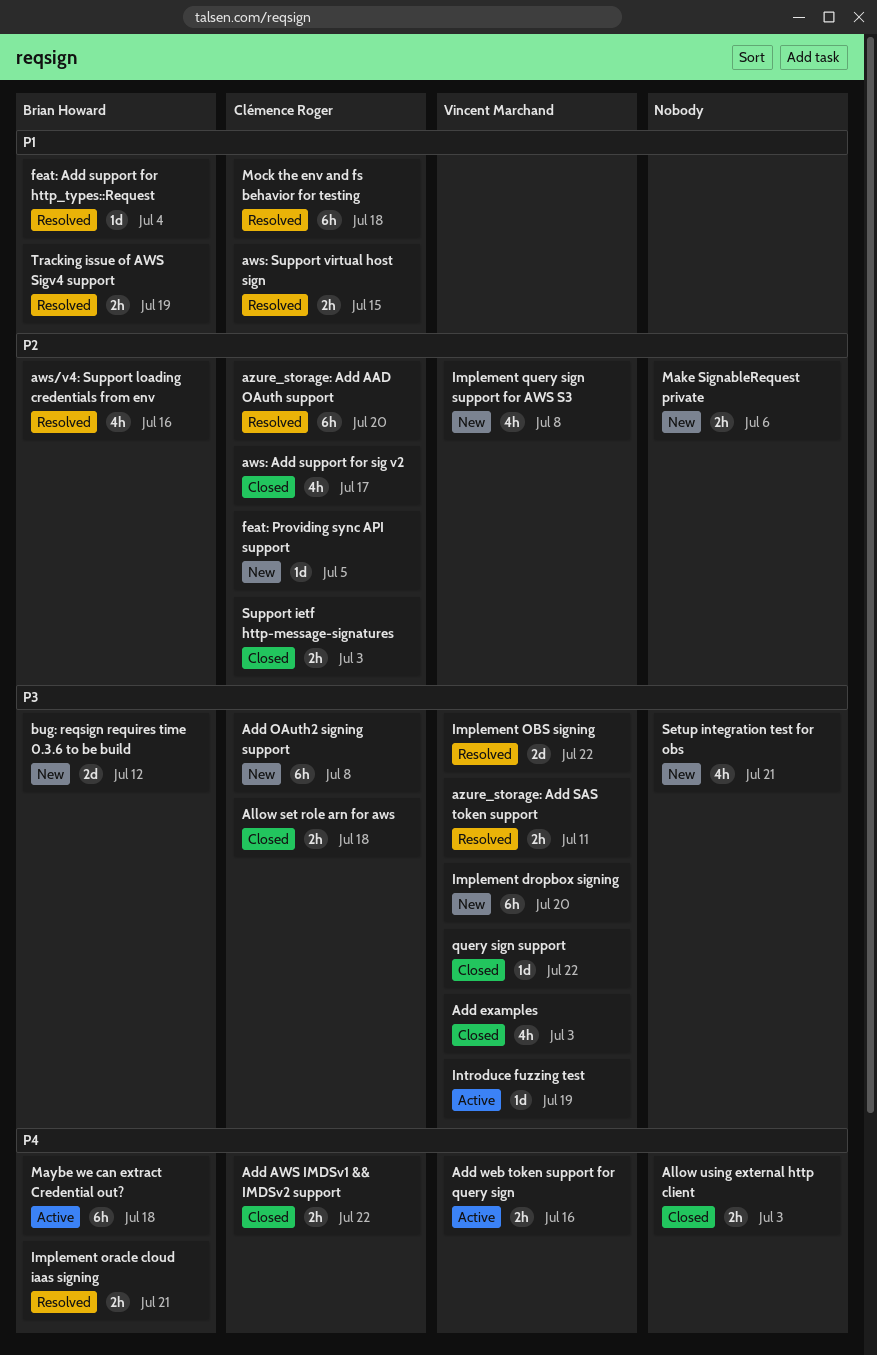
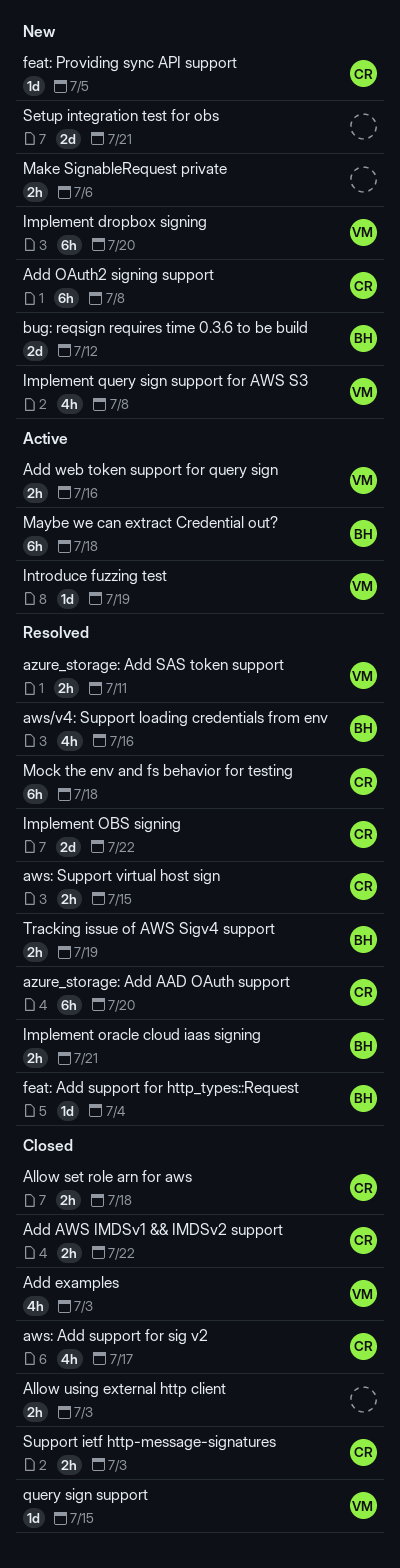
Implement OBS signing, owner: Vincent Marchand -> Clémence Roger
query sign support, due: Jul 22 -> Jul 15
Setup integration test for obs, estimate: 4h -> 2d

